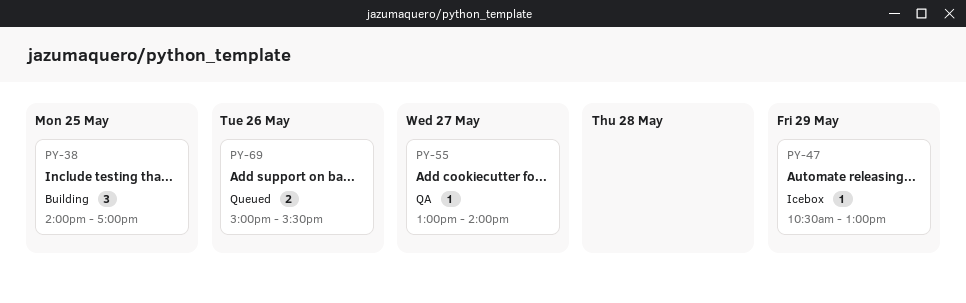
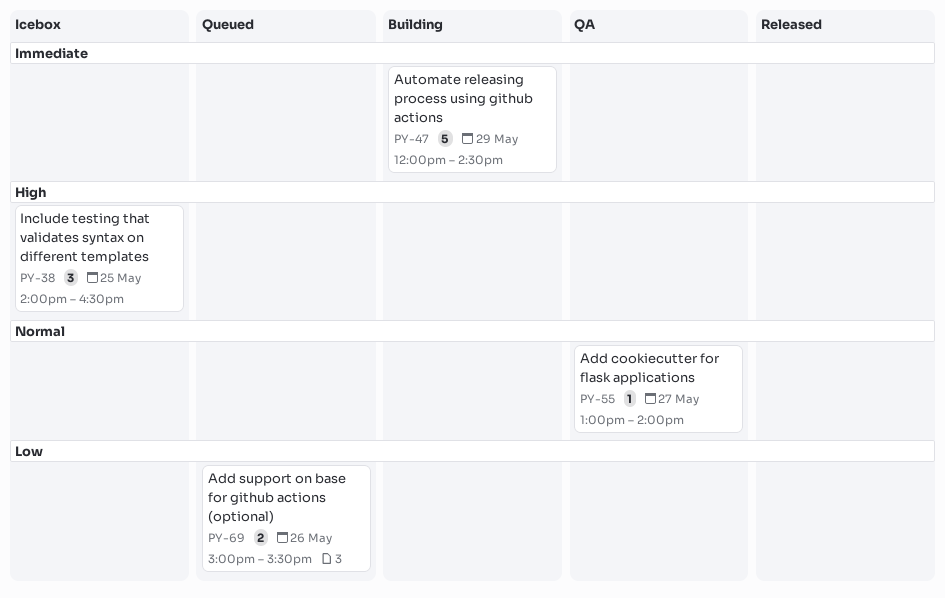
PY-38, status: Building -> Icebox
PY-38, ends: 17:00 -> 16:30
PY-47, status: Icebox -> Building
PY-47, estimate: 1 -> 5
PY-47, begins: 10:30 -> 12:00
PY-47, ends: 13:00 -> 14:30

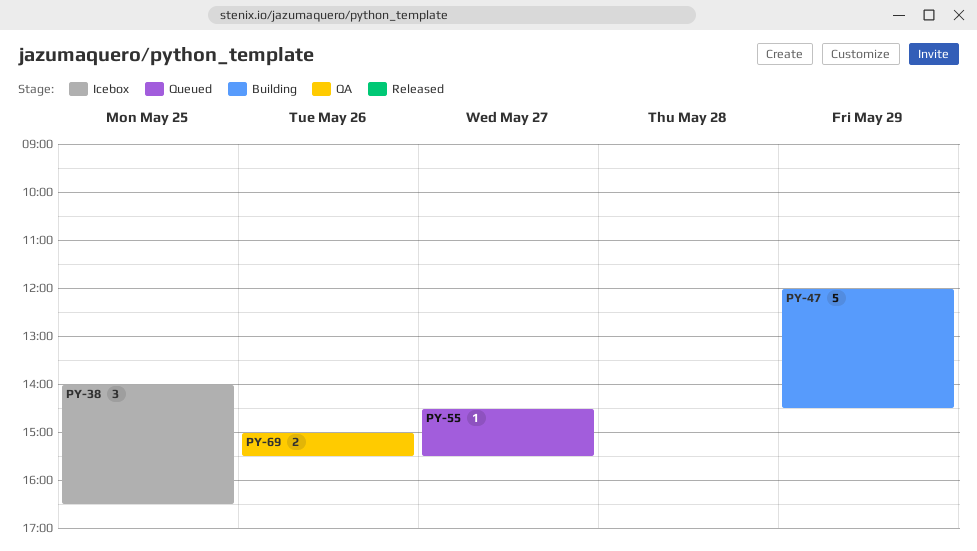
PY-55, status: QA -> Queued
PY-55, begins: 13:00 -> 14:30
PY-55, ends: 14:00 -> 15:30
PY-69, status: Queued -> QA

